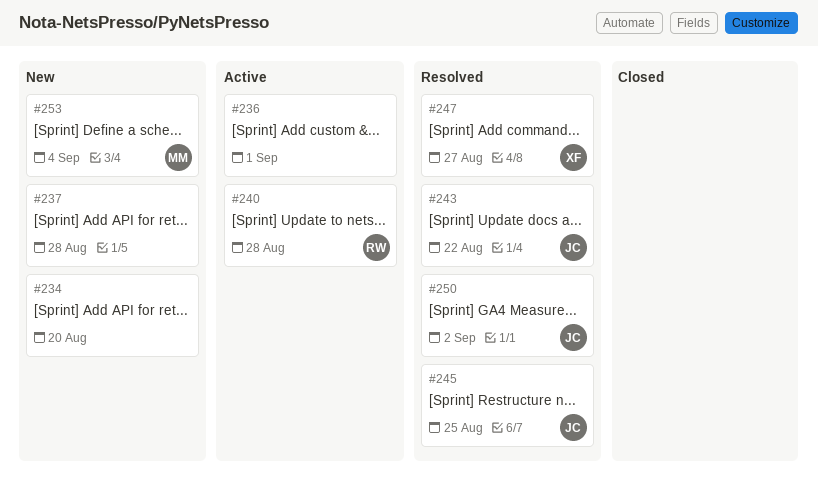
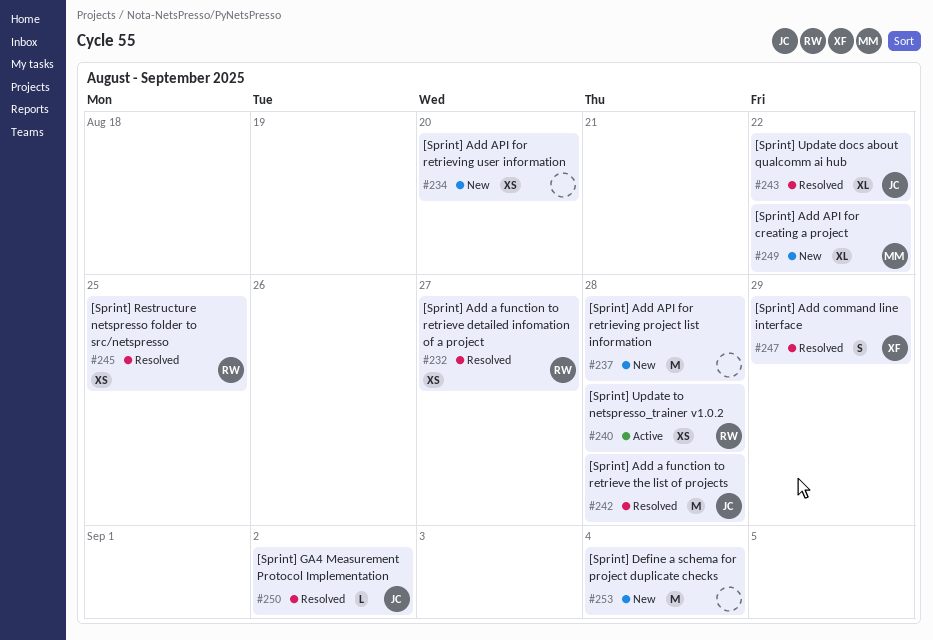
#232: none -> present
#236: present -> none
#242: none -> present
#245, owner: JC -> RW
#247, due: Aug 27 -> Aug 29
#249: none -> present
#253, owner: MM -> none

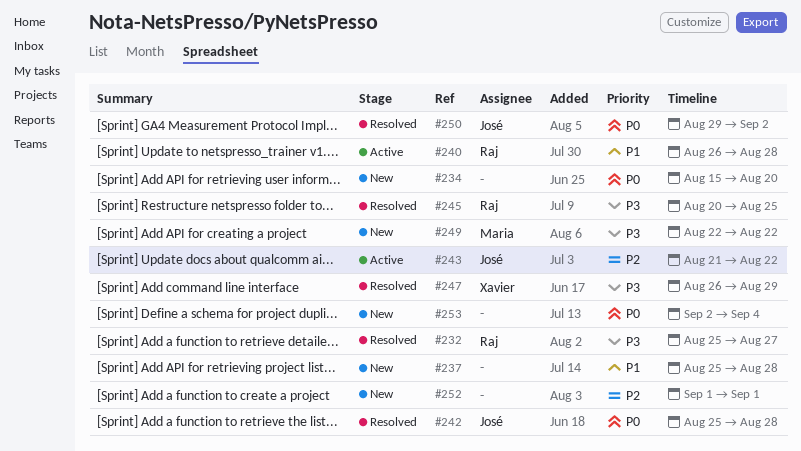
#243, status: Resolved -> Active
#252: none -> present

